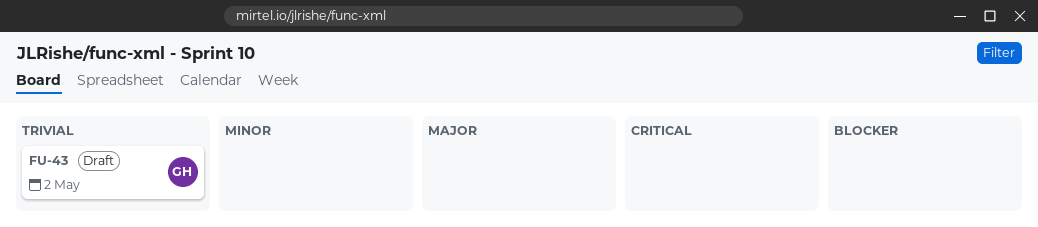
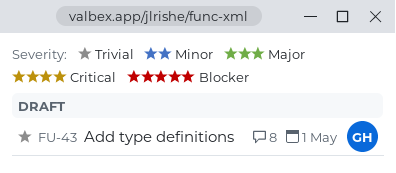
FU-43, due: May 2 -> May 1

